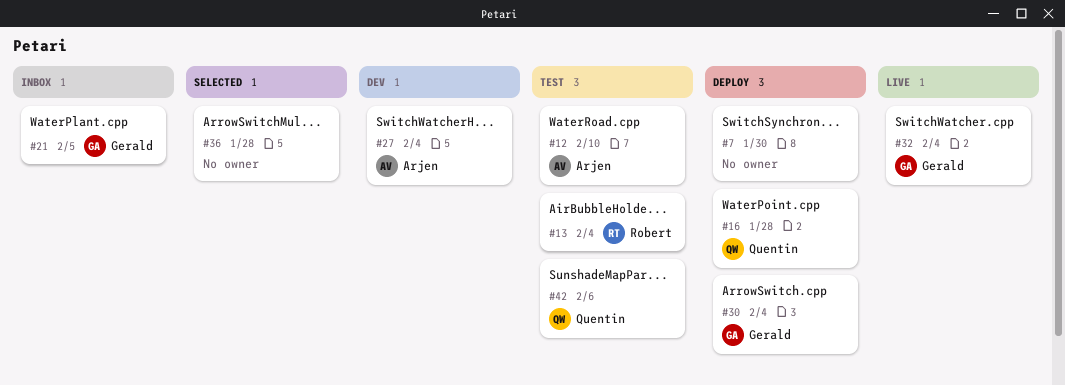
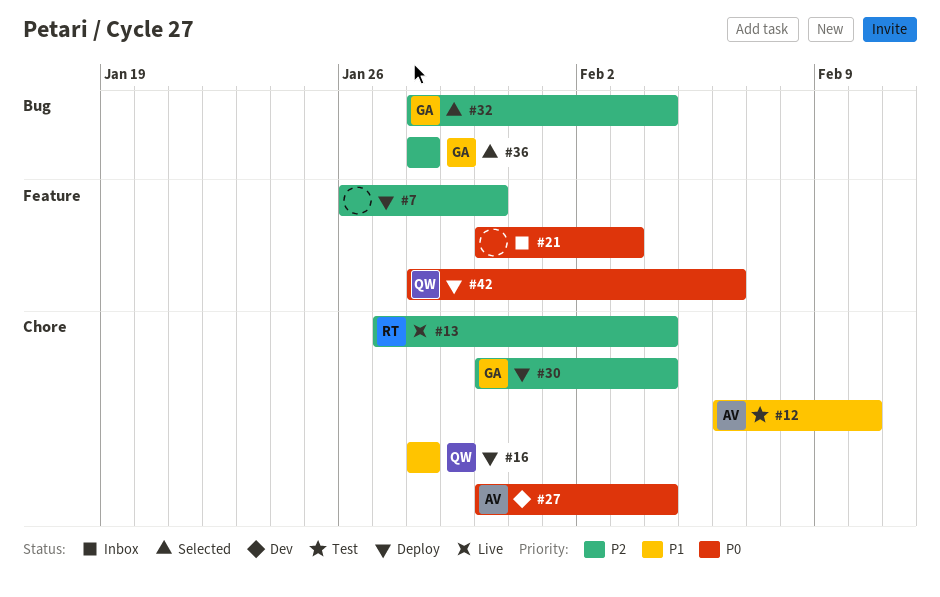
#13, status: Test -> Live
#21, owner: Gerald -> none
#21, due: Feb 5 -> Feb 3
#32, status: Live -> Selected
#36, owner: none -> Gerald
#42, status: Test -> Deploy

